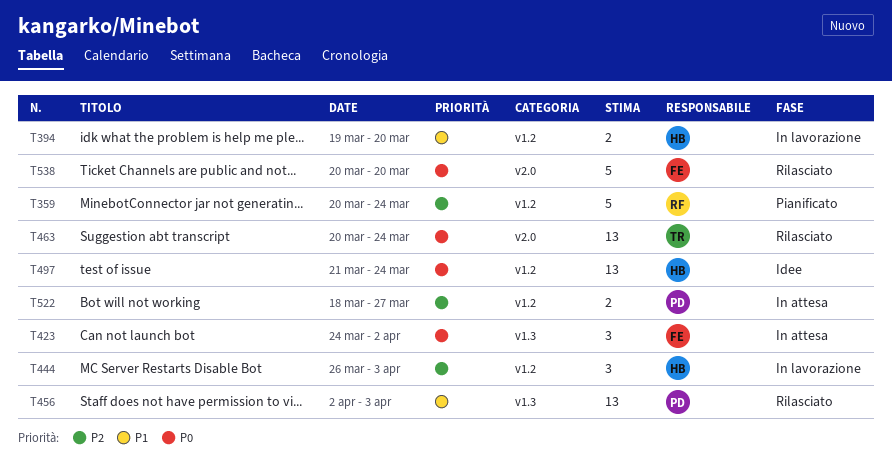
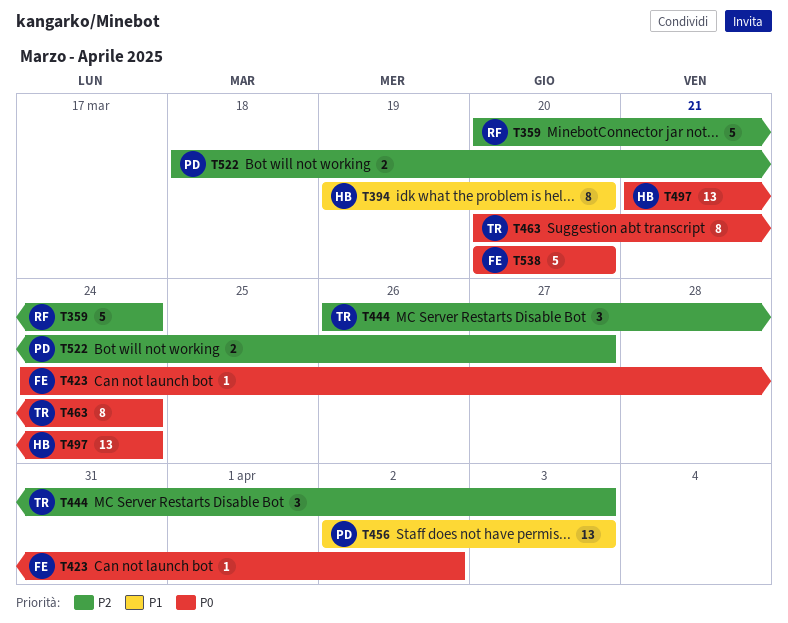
T394, estimate: 2 -> 8
T423, estimate: 3 -> 1
T444, owner: HB -> TR
T463, estimate: 13 -> 8

